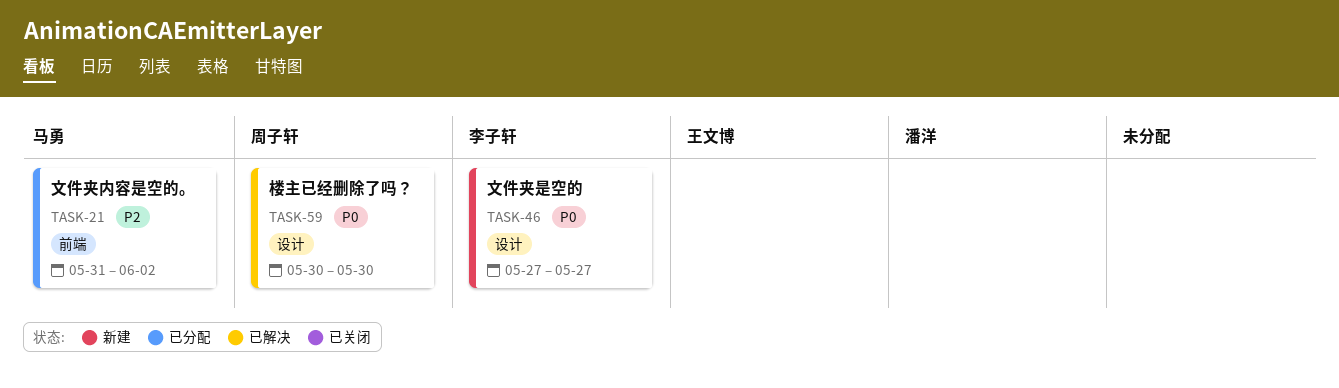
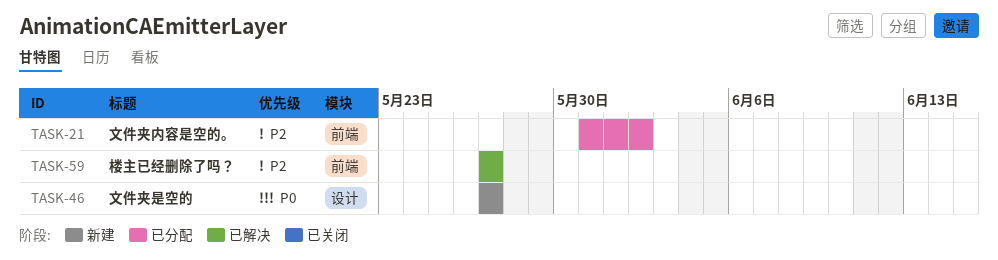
TASK-59, priority: P0 -> P2
TASK-59, label: 设计 -> 前端
TASK-59, start: May 30 -> May 27
TASK-59, due: May 30 -> May 27

